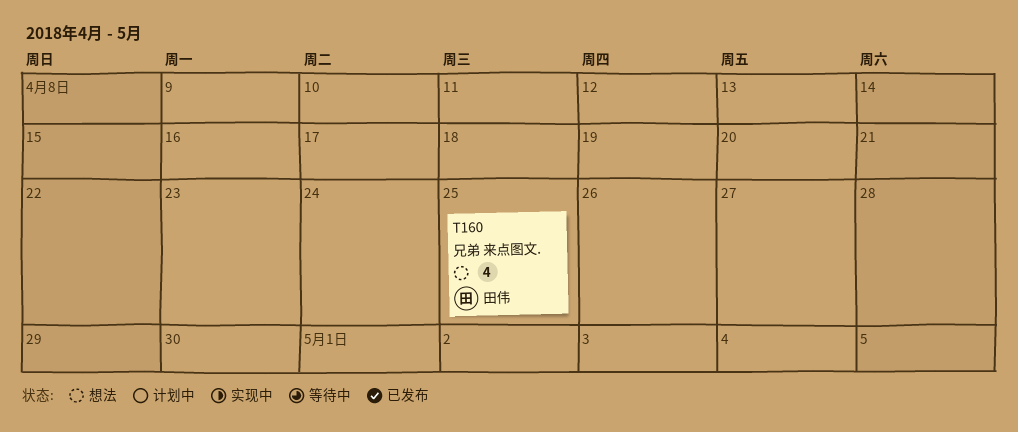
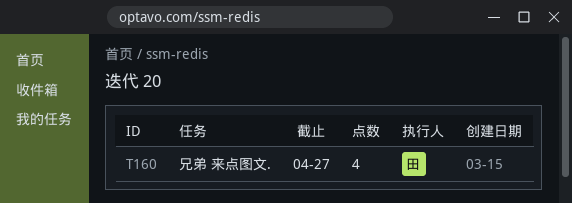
T160, due: Apr 25 -> Apr 27

